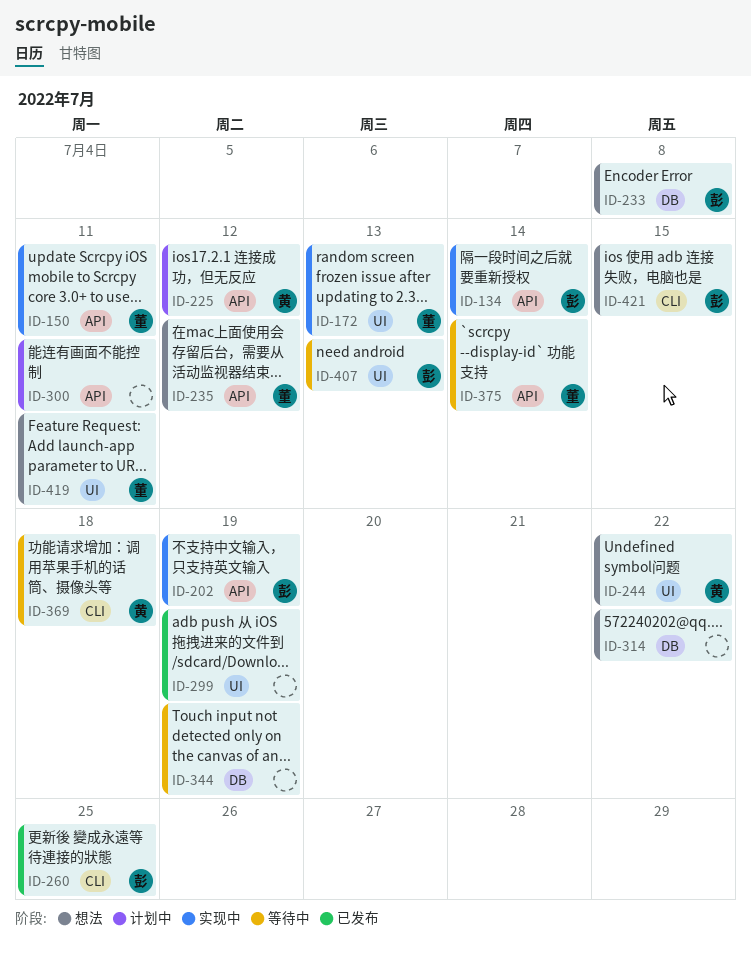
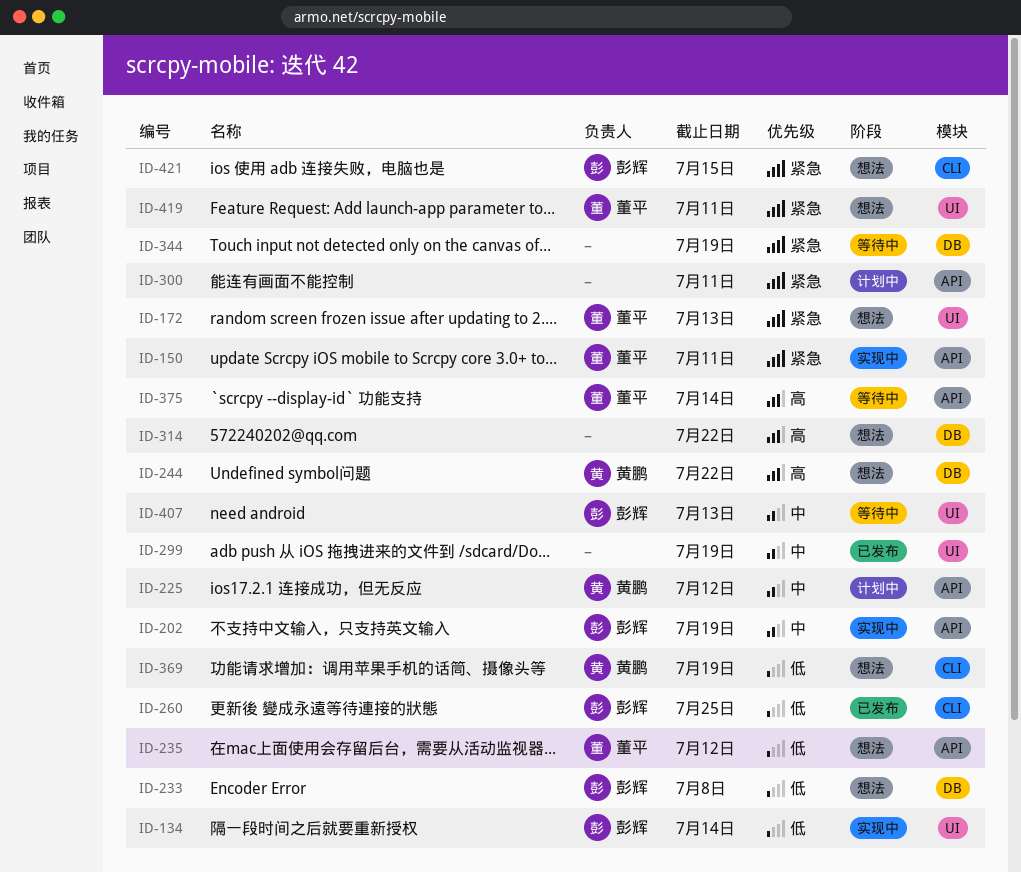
ID-134, label: API -> UI
ID-172, status: 实现中 -> 想法
ID-244, label: UI -> DB
ID-369, status: 等待中 -> 想法
ID-369, due: Jul 18 -> Jul 19

